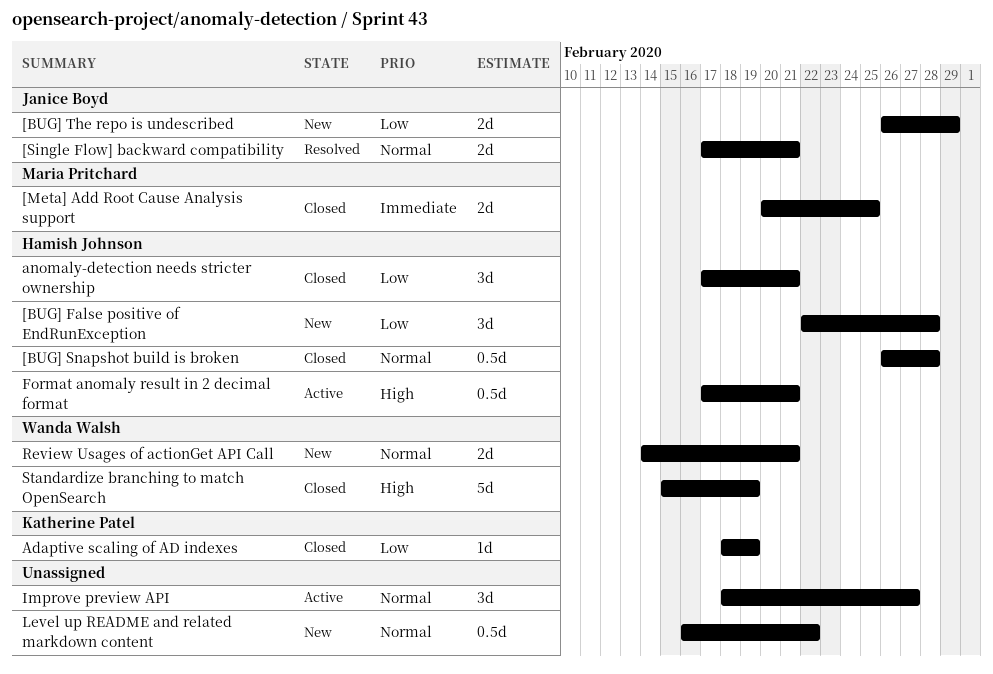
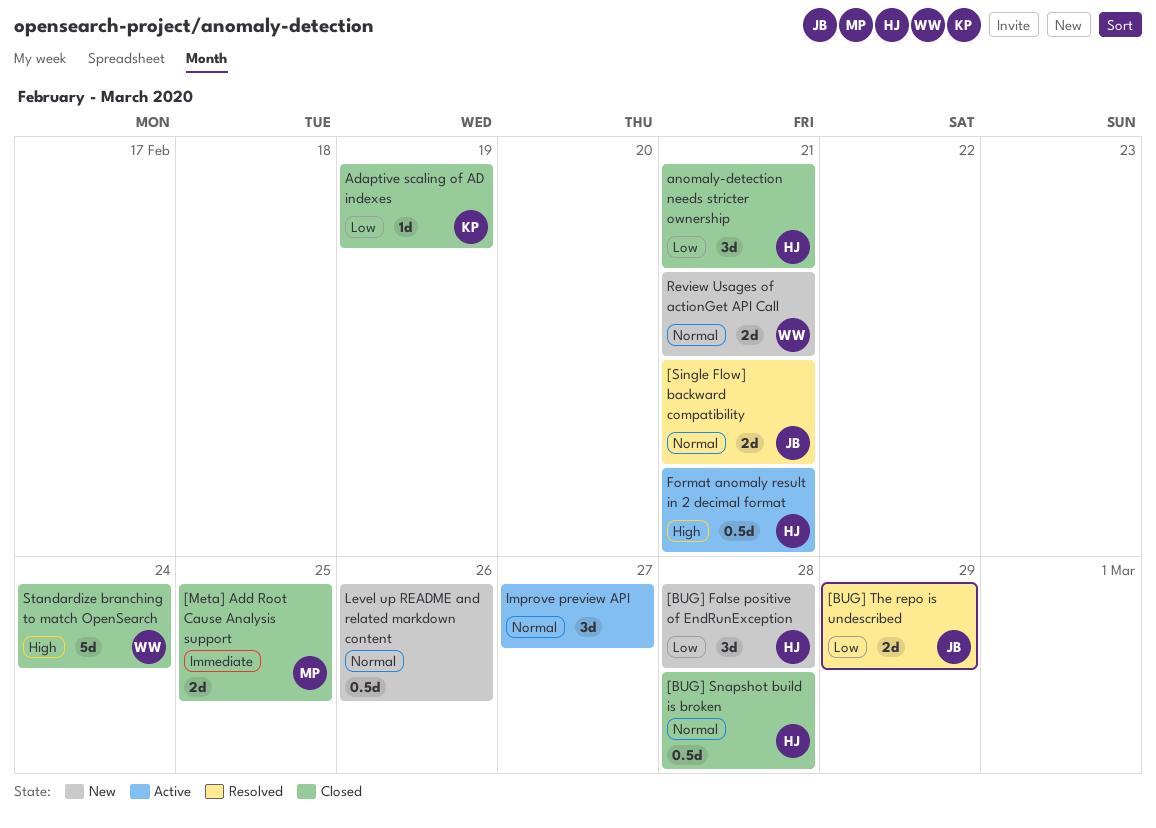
[BUG] The repo is undescribed, status: New -> Resolved
Level up README and related markdown content, due: Feb 22 -> Feb 26
Standardize branching to match OpenSearch, due: Feb 19 -> Feb 24

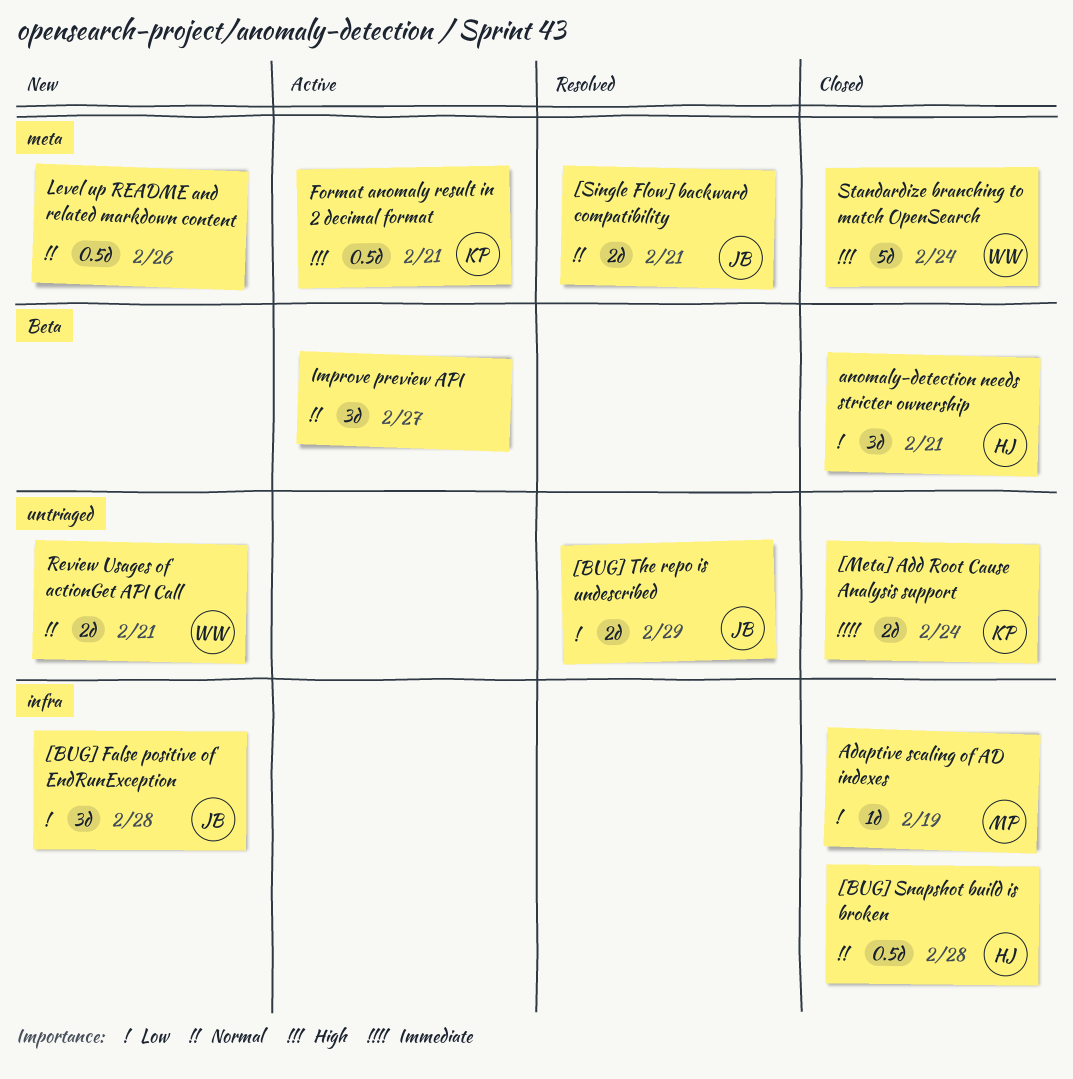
[BUG] False positive of EndRunException, owner: HJ -> JB
[Meta] Add Root Cause Analysis support, owner: MP -> KP
[Meta] Add Root Cause Analysis support, due: Feb 25 -> Feb 24
Adaptive scaling of AD indexes, owner: KP -> MP
Format anomaly result in 2 decimal format, owner: HJ -> KP

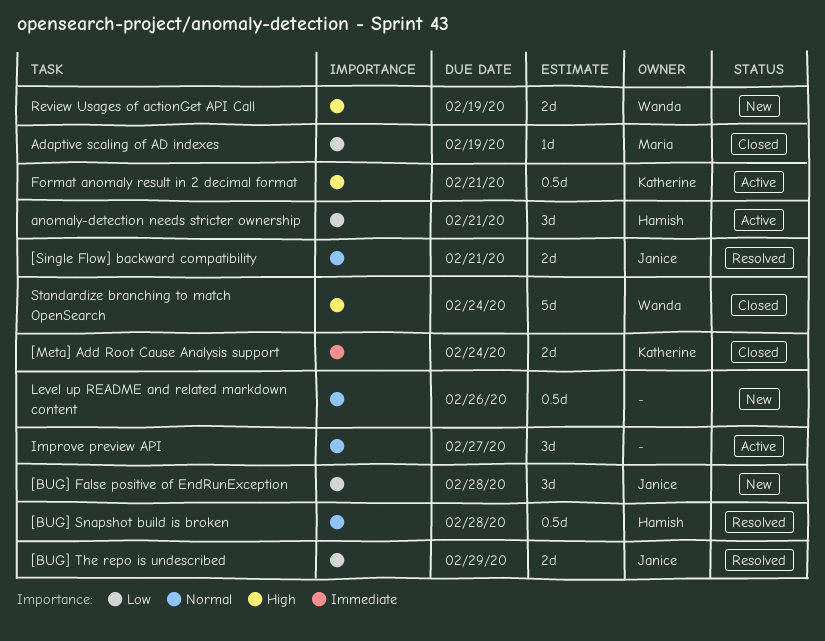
[BUG] Snapshot build is broken, status: Closed -> Resolved
anomaly-detection needs stricter ownership, status: Closed -> Active
Review Usages of actionGet API Call, priority: Normal -> High
Review Usages of actionGet API Call, due: Feb 21 -> Feb 19

